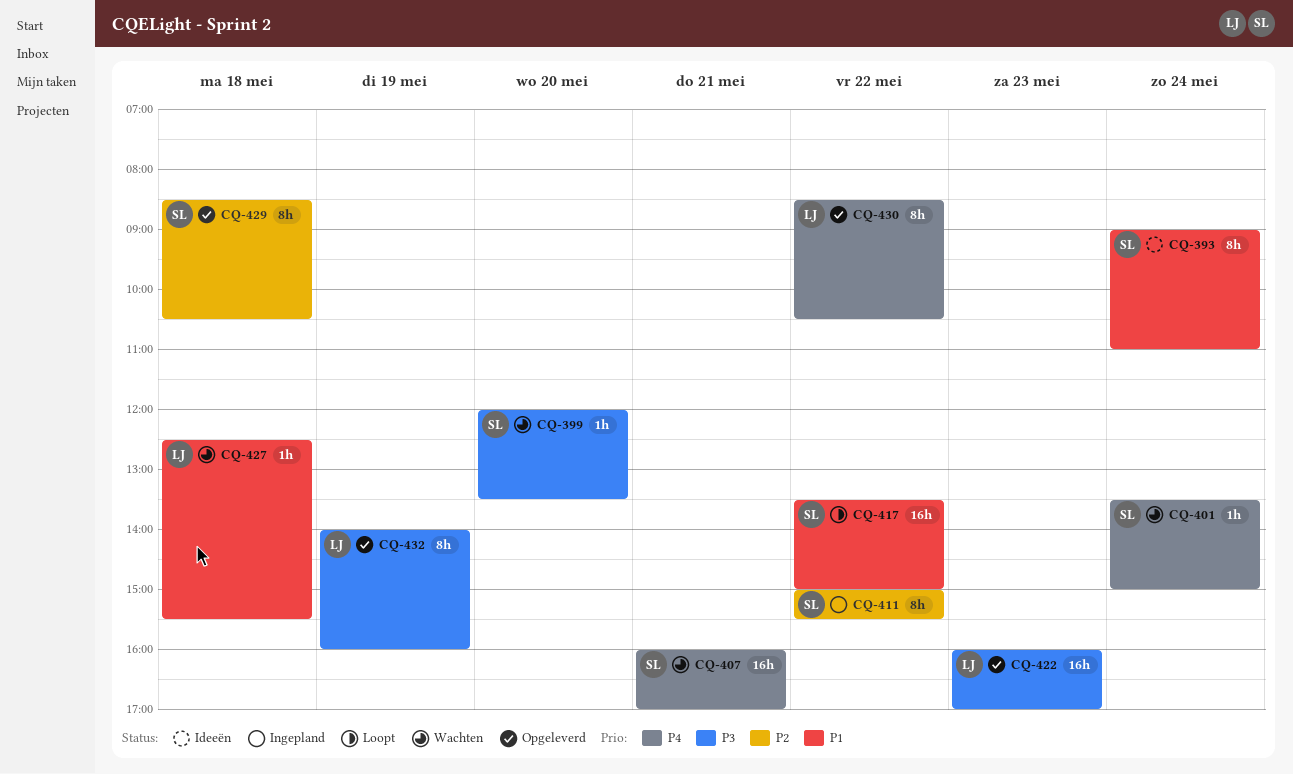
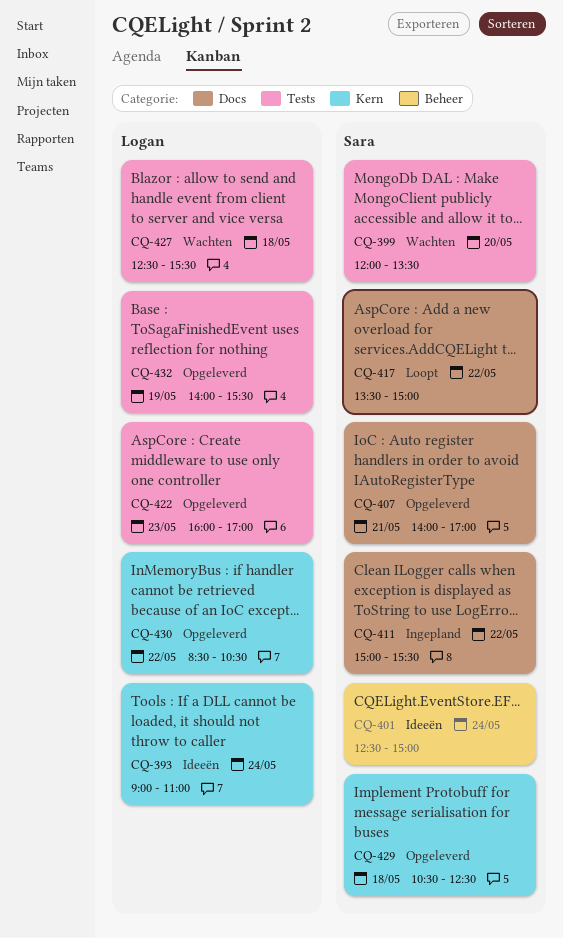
CQ-393, owner: Sara -> Logan
CQ-401, status: Wachten -> Ideeën
CQ-401, begins: 13:30 -> 12:30
CQ-407, status: Wachten -> Opgeleverd
CQ-407, begins: 16:00 -> 14:00
CQ-429, begins: 08:30 -> 10:30
CQ-429, ends: 10:30 -> 12:30
CQ-432, ends: 16:00 -> 15:30

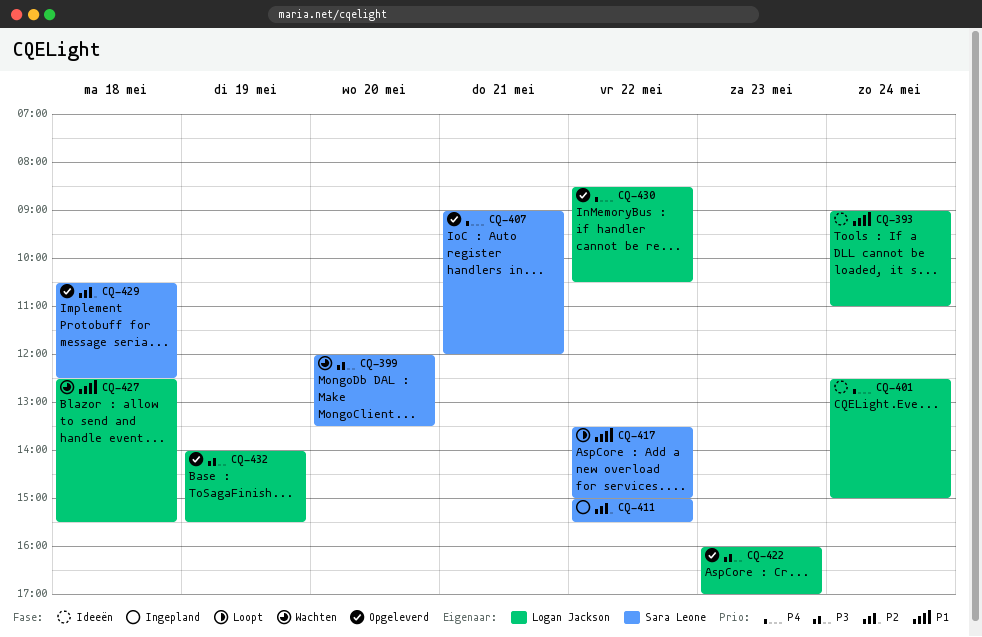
CQ-401, owner: Sara Leone -> Logan Jackson
CQ-407, begins: 14:00 -> 09:00
CQ-407, ends: 17:00 -> 12:00

